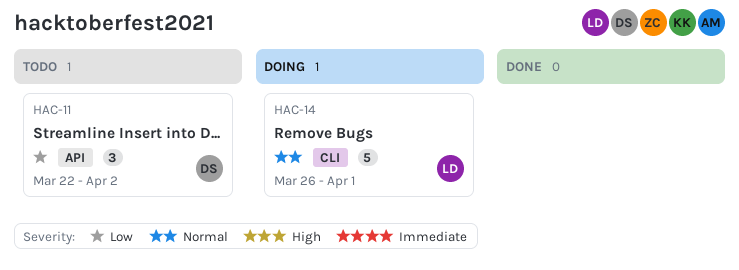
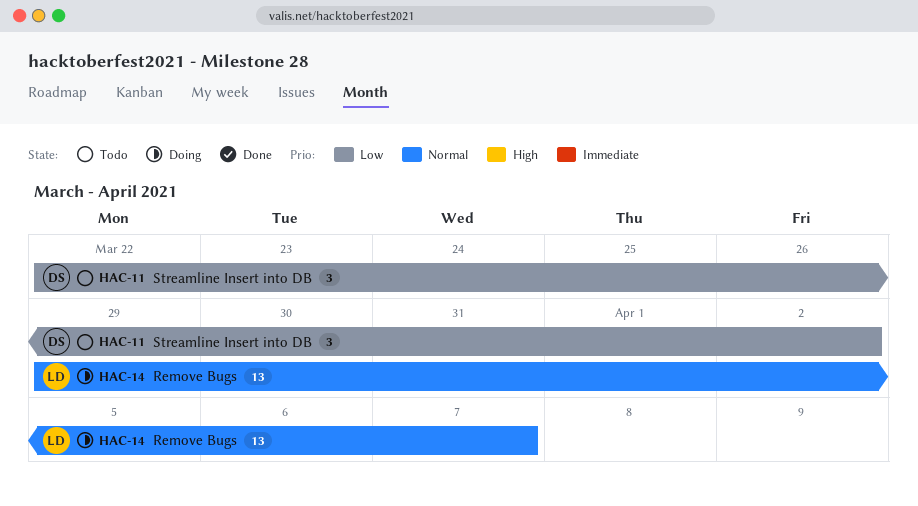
HAC-14, estimate: 5 -> 13
HAC-14, start: Mar 26 -> Mar 29
HAC-14, due: Apr 1 -> Apr 7

